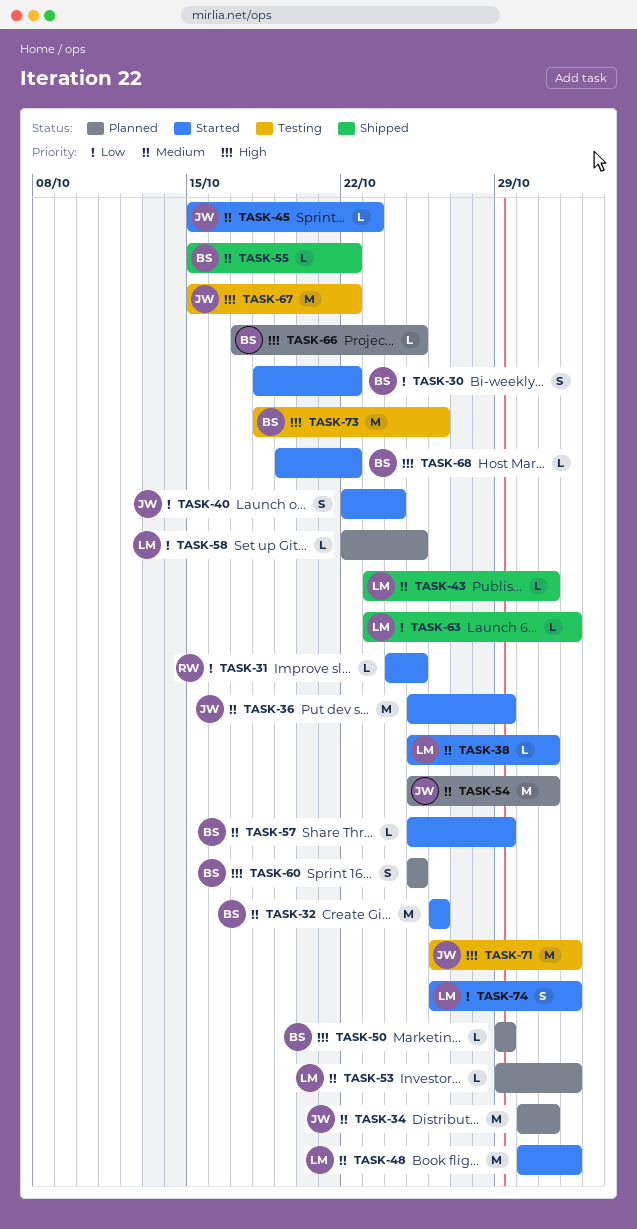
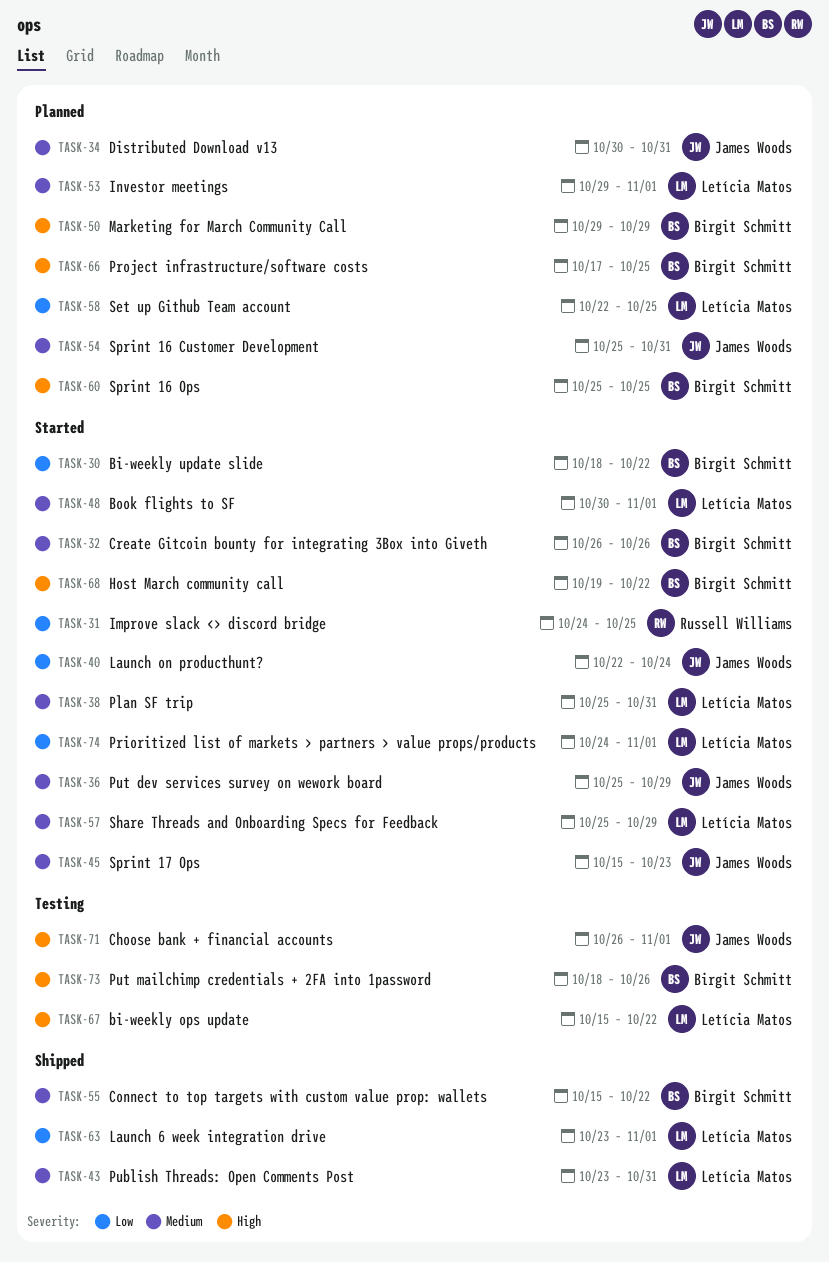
TASK-57, owner: Birgit Schmitt -> Letícia Matos
TASK-67, owner: James Woods -> Letícia Matos
TASK-74, start: Oct 26 -> Oct 24

